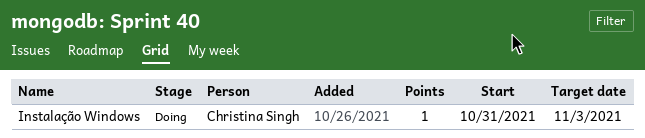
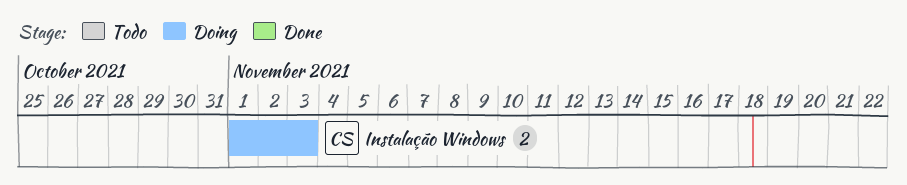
Instalação Windows, estimate: 1 -> 2
Instalação Windows, start: Oct 31 -> Nov 1

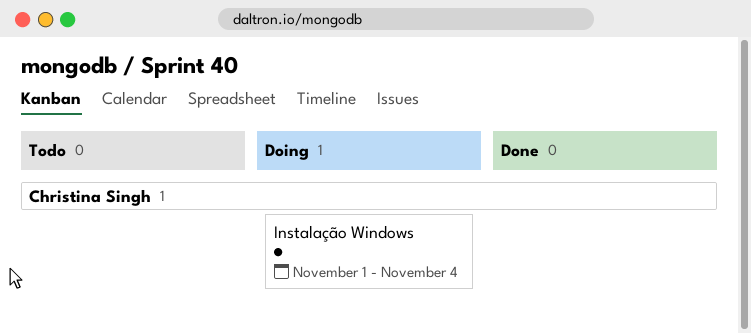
Instalação Windows, estimate: 2 -> 1
Instalação Windows, due: Nov 3 -> Nov 4

